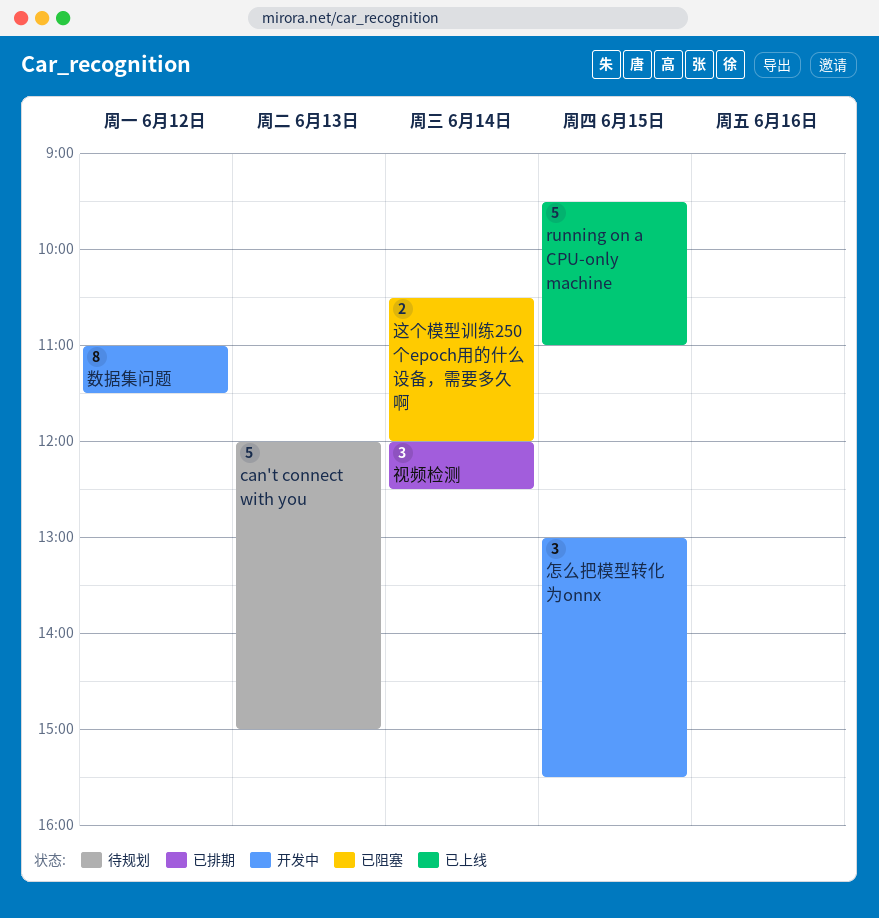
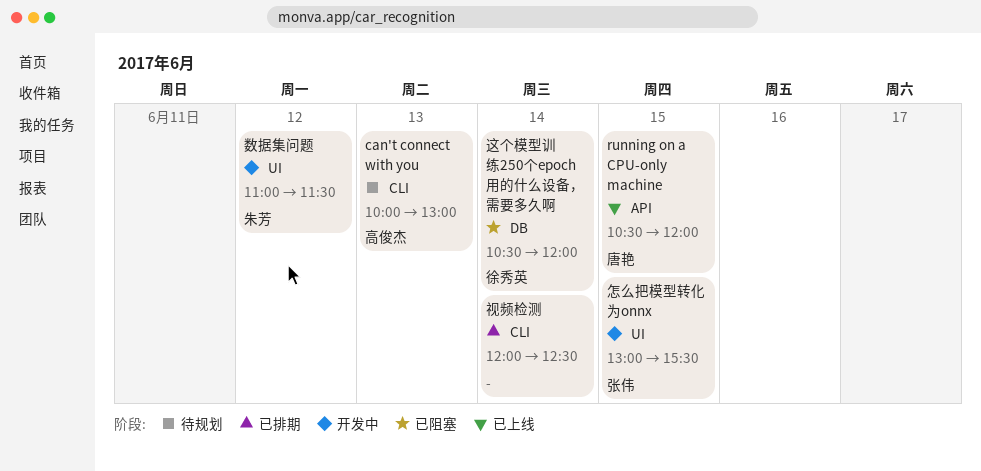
can't connect with you, begins: 12:00 -> 10:00
can't connect with you, ends: 15:00 -> 13:00
running on a CPU-only machine, begins: 09:30 -> 10:30
running on a CPU-only machine, ends: 11:00 -> 12:00

